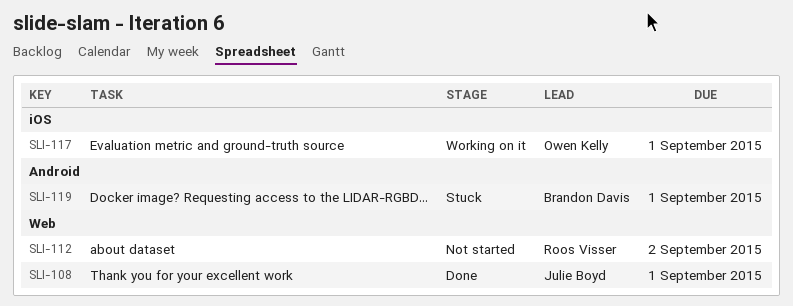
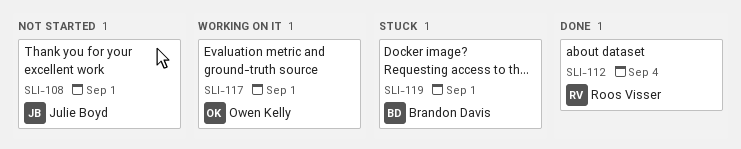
SLI-108, status: Done -> Not started
SLI-112, status: Not started -> Done
SLI-112, due: Sep 2 -> Sep 4

